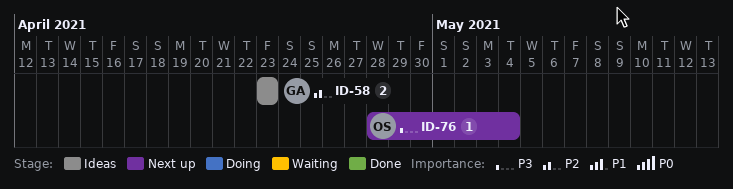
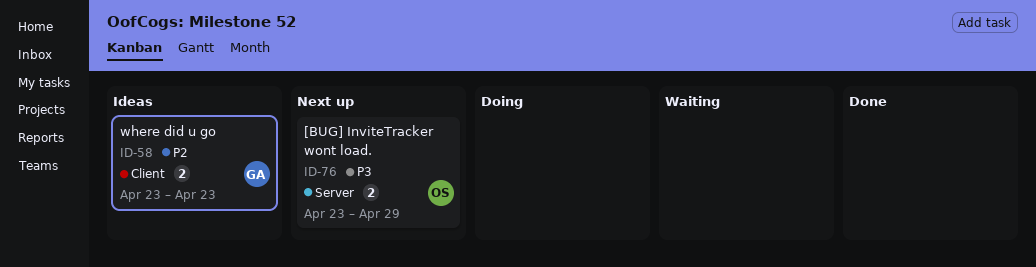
ID-76, estimate: 1 -> 2
ID-76, start: Apr 28 -> Apr 23
ID-76, due: May 4 -> Apr 29

